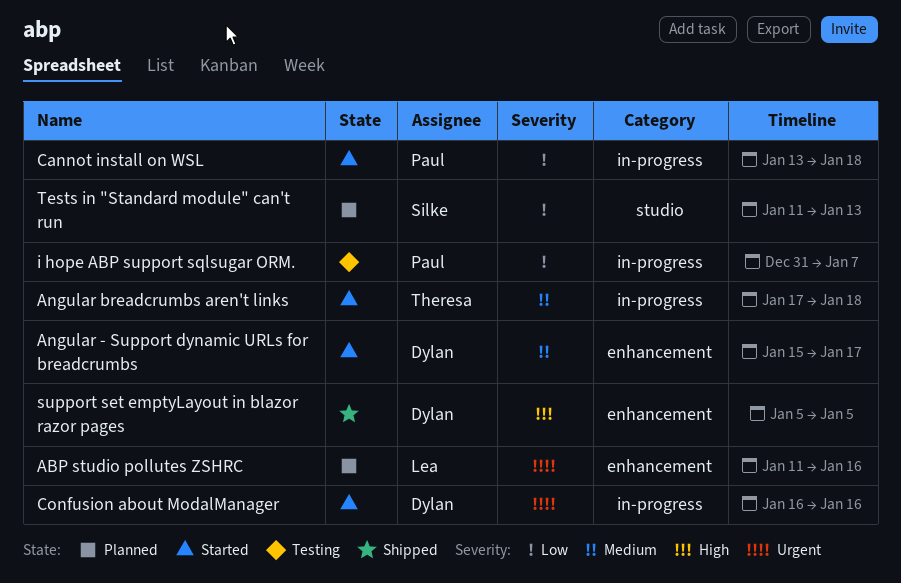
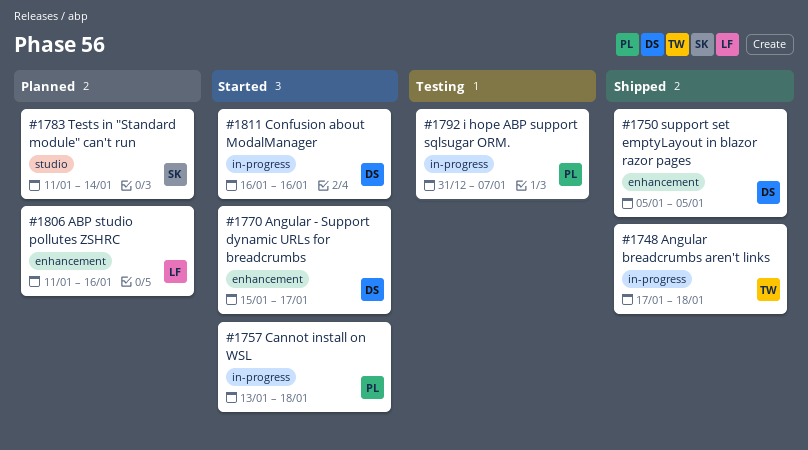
Angular breadcrumbs aren't links, status: Started -> Shipped
Tests in "Standard module" can't run, due: Jan 13 -> Jan 14

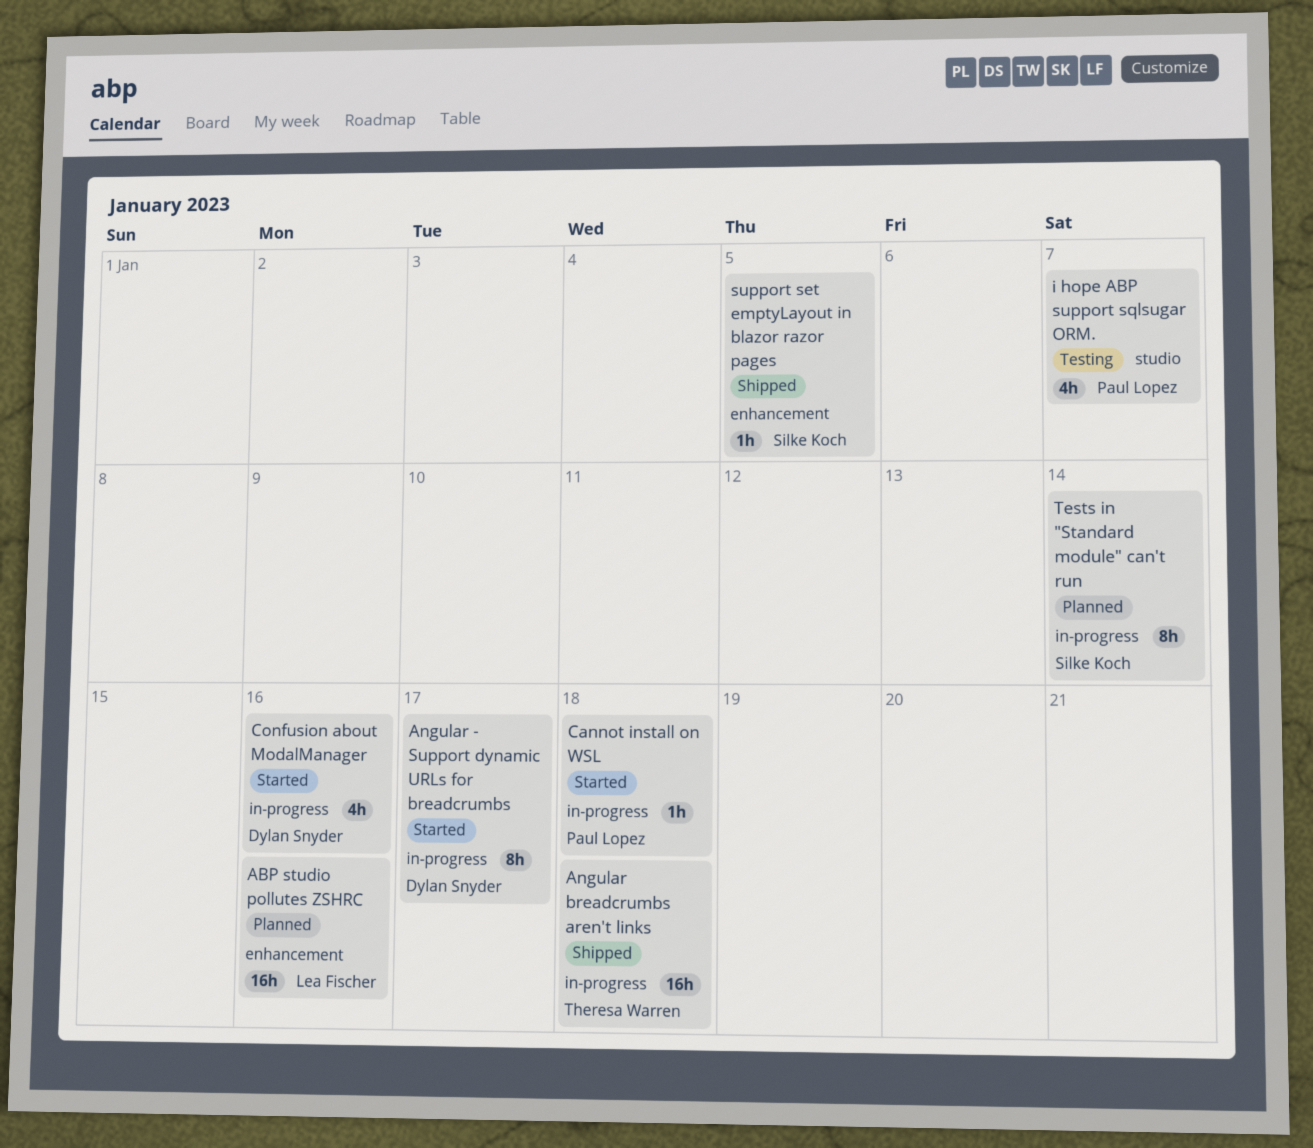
Angular - Support dynamic URLs for breadcrumbs, label: enhancement -> in-progress
i hope ABP support sqlsugar ORM., label: in-progress -> studio
support set emptyLayout in blazor razor pages, owner: Dylan Snyder -> Silke Koch
Tests in "Standard module" can't run, label: studio -> in-progress

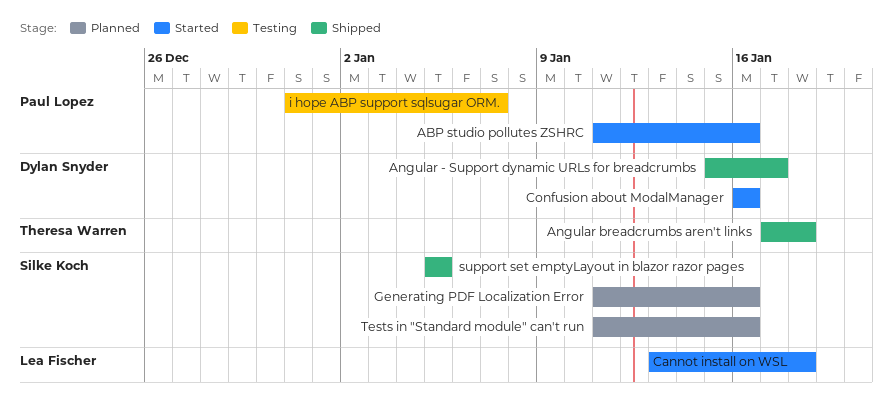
ABP studio pollutes ZSHRC, status: Planned -> Started
ABP studio pollutes ZSHRC, owner: Lea Fischer -> Paul Lopez
Angular - Support dynamic URLs for breadcrumbs, status: Started -> Shipped
Cannot install on WSL, owner: Paul Lopez -> Lea Fischer
Generating PDF Localization Error: none -> present
Tests in "Standard module" can't run, due: Jan 14 -> Jan 16

